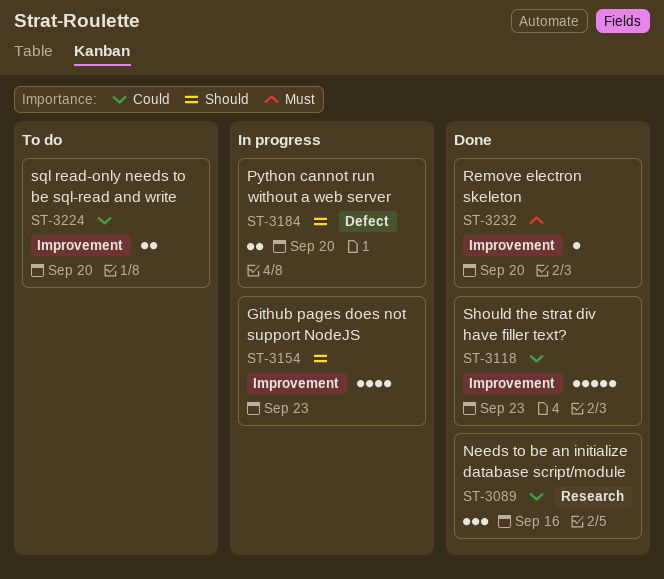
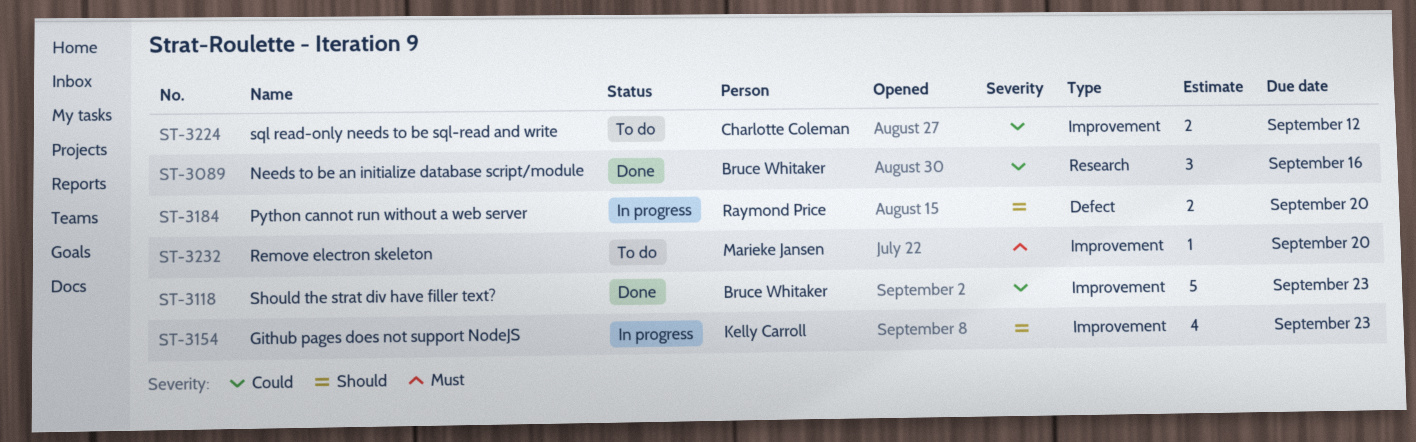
ST-3224, due: Sep 20 -> Sep 12
ST-3232, status: Done -> To do

